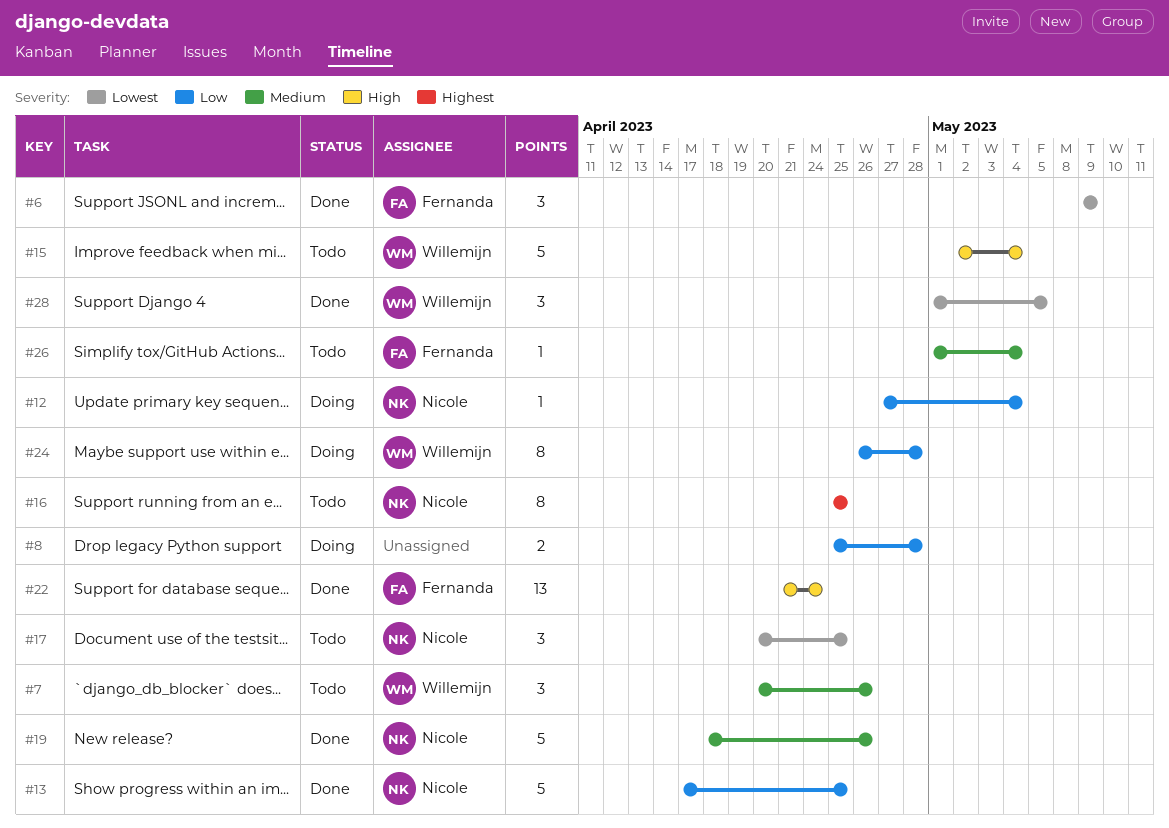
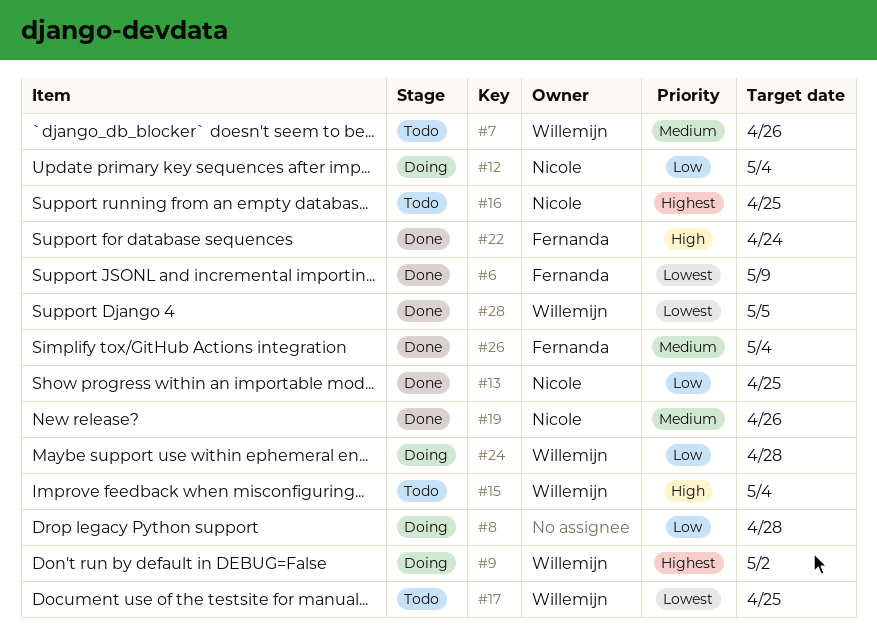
#9: none -> present
#17, owner: Nicole -> Willemijn
#26, status: Todo -> Done

